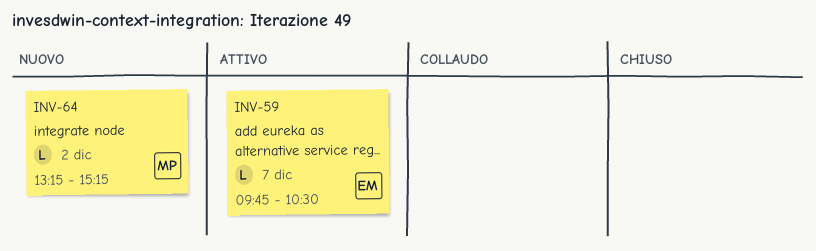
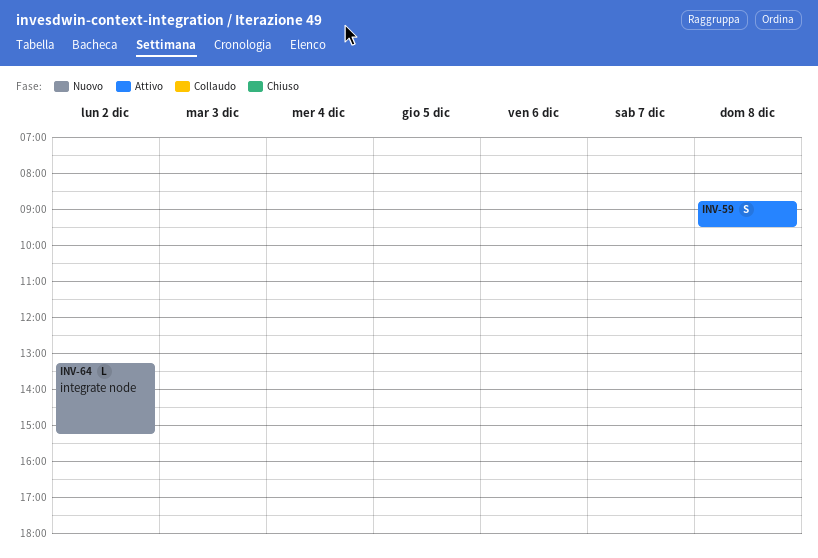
INV-59, estimate: L -> S
INV-59, day: Dec 7 -> Dec 8
INV-59, begins: 09:45 -> 08:45
INV-59, ends: 10:30 -> 09:30

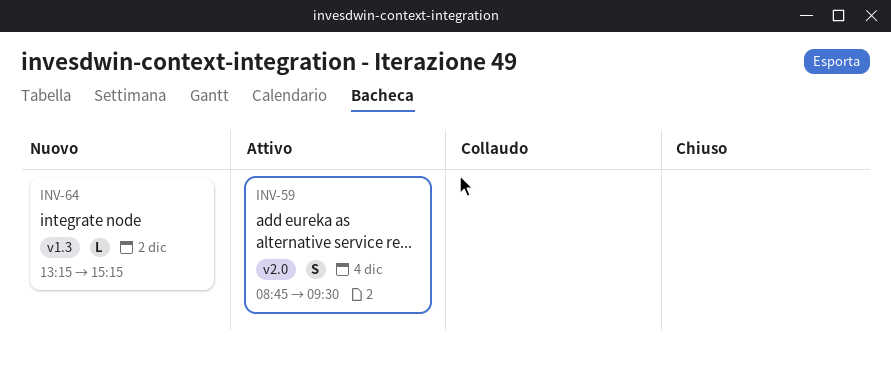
INV-59, day: Dec 8 -> Dec 4

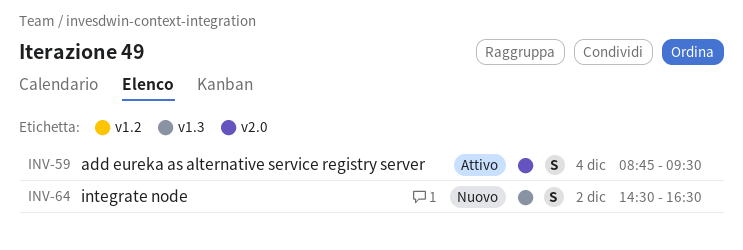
INV-64, estimate: L -> S
INV-64, begins: 13:15 -> 14:30
INV-64, ends: 15:15 -> 16:30

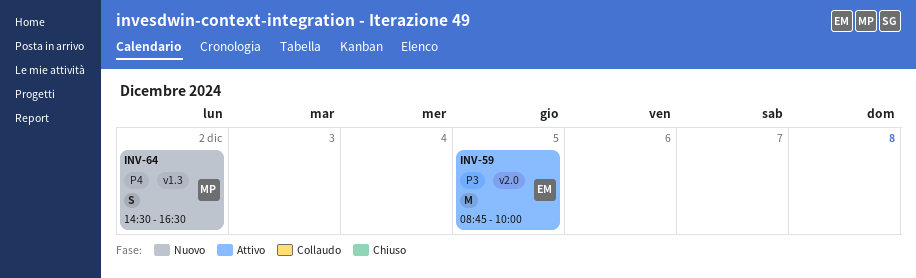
INV-59, estimate: S -> M
INV-59, day: Dec 4 -> Dec 5
INV-59, ends: 09:30 -> 10:00

